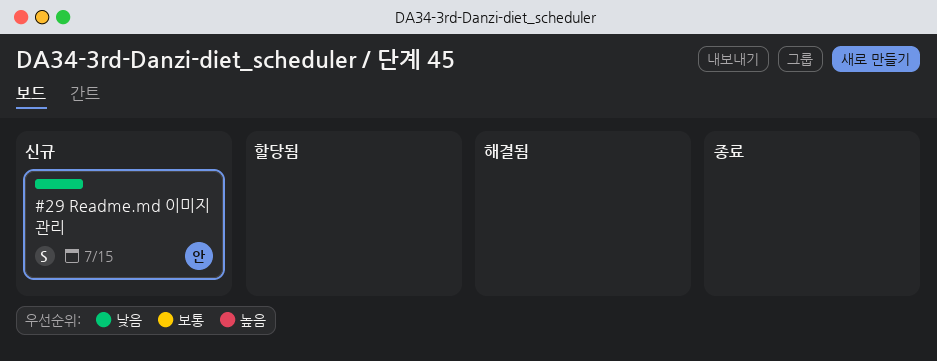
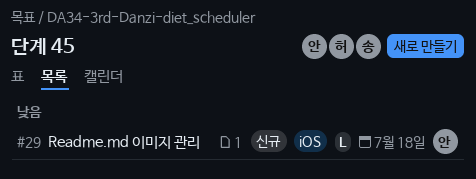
#29, estimate: S -> L
#29, due: Jul 15 -> Jul 18

